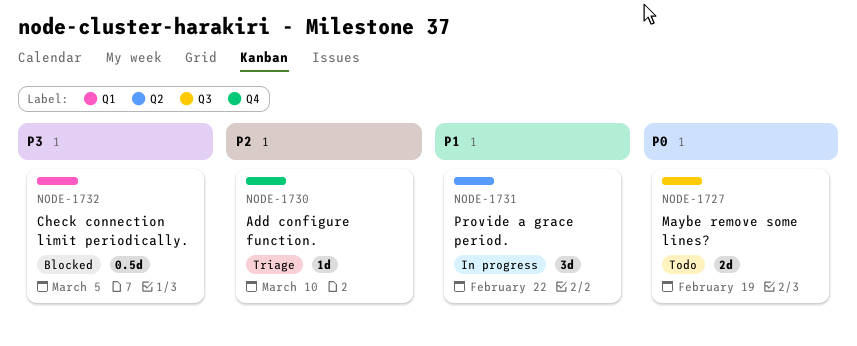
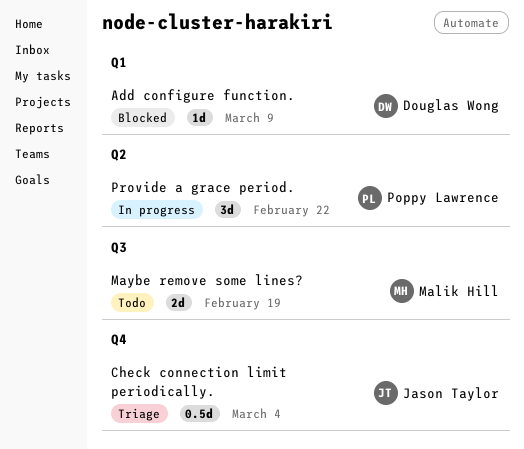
Add configure function., status: Triage -> Blocked
Add configure function., label: Q4 -> Q1
Add configure function., due: Mar 10 -> Mar 9
Check connection limit periodically., status: Blocked -> Triage
Check connection limit periodically., label: Q1 -> Q4
Check connection limit periodically., due: Mar 5 -> Mar 4

